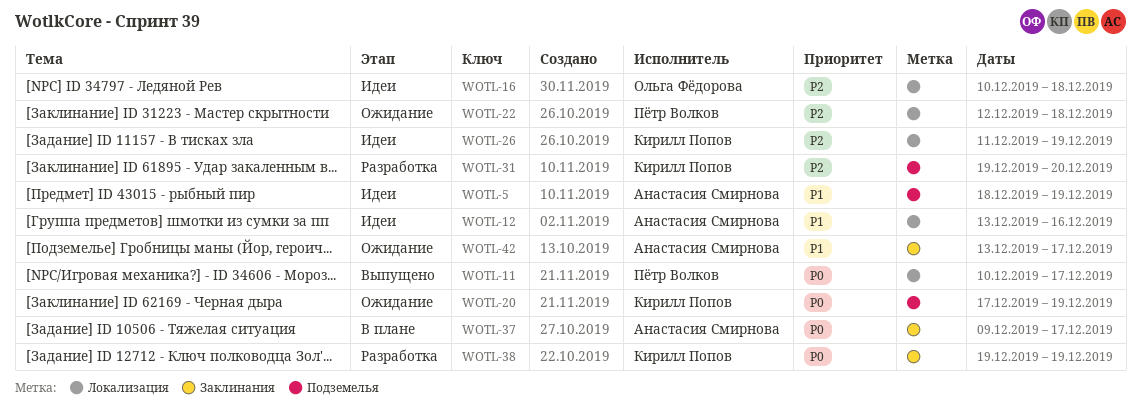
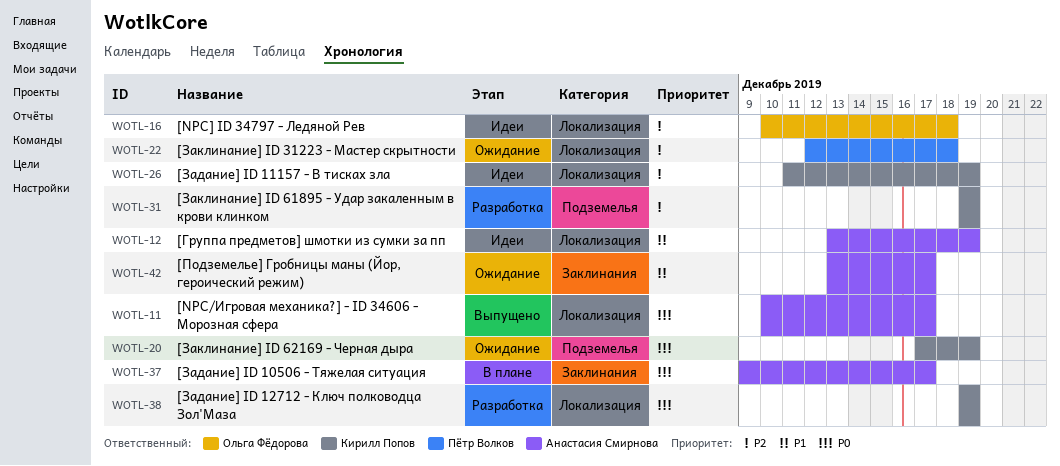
WOTL-5: present -> none
WOTL-11, owner: Пётр Волков -> Анастасия Смирнова
WOTL-12, due: Dec 16 -> Dec 19
WOTL-31, due: Dec 20 -> Dec 19
WOTL-38, label: Заклинания -> Локализация

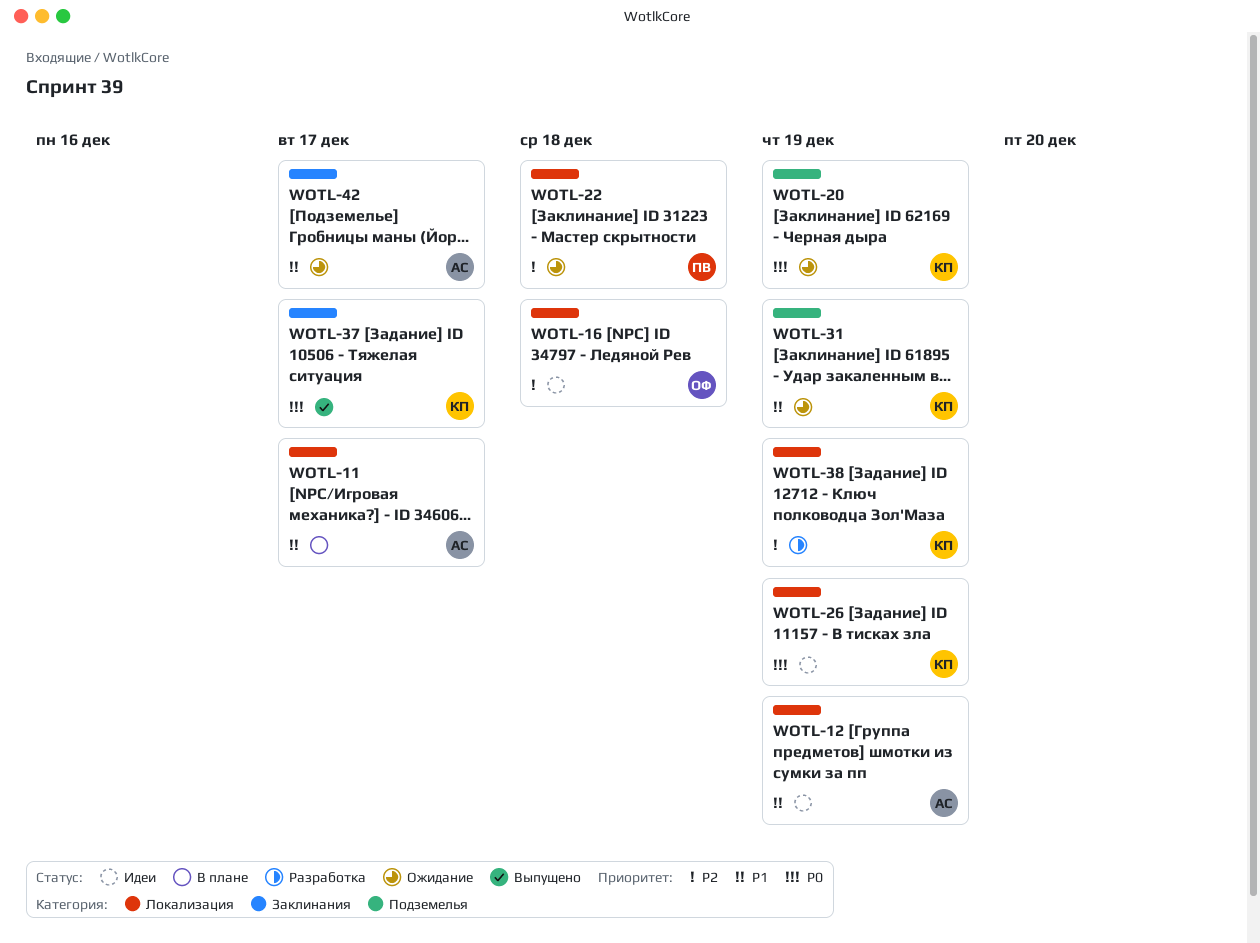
WOTL-11, status: Выпущено -> В плане
WOTL-11, priority: P0 -> P1
WOTL-26, priority: P2 -> P0
WOTL-31, status: Разработка -> Ожидание
WOTL-31, priority: P2 -> P1
WOTL-37, status: В плане -> Выпущено
WOTL-37, owner: Анастасия Смирнова -> Кирилл Попов
WOTL-38, priority: P0 -> P2

